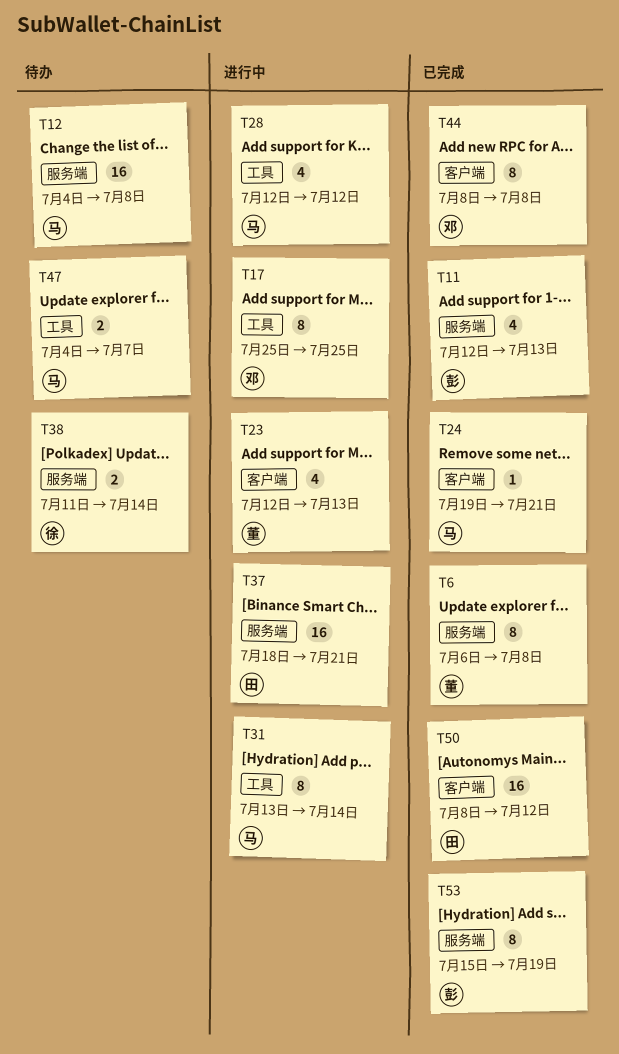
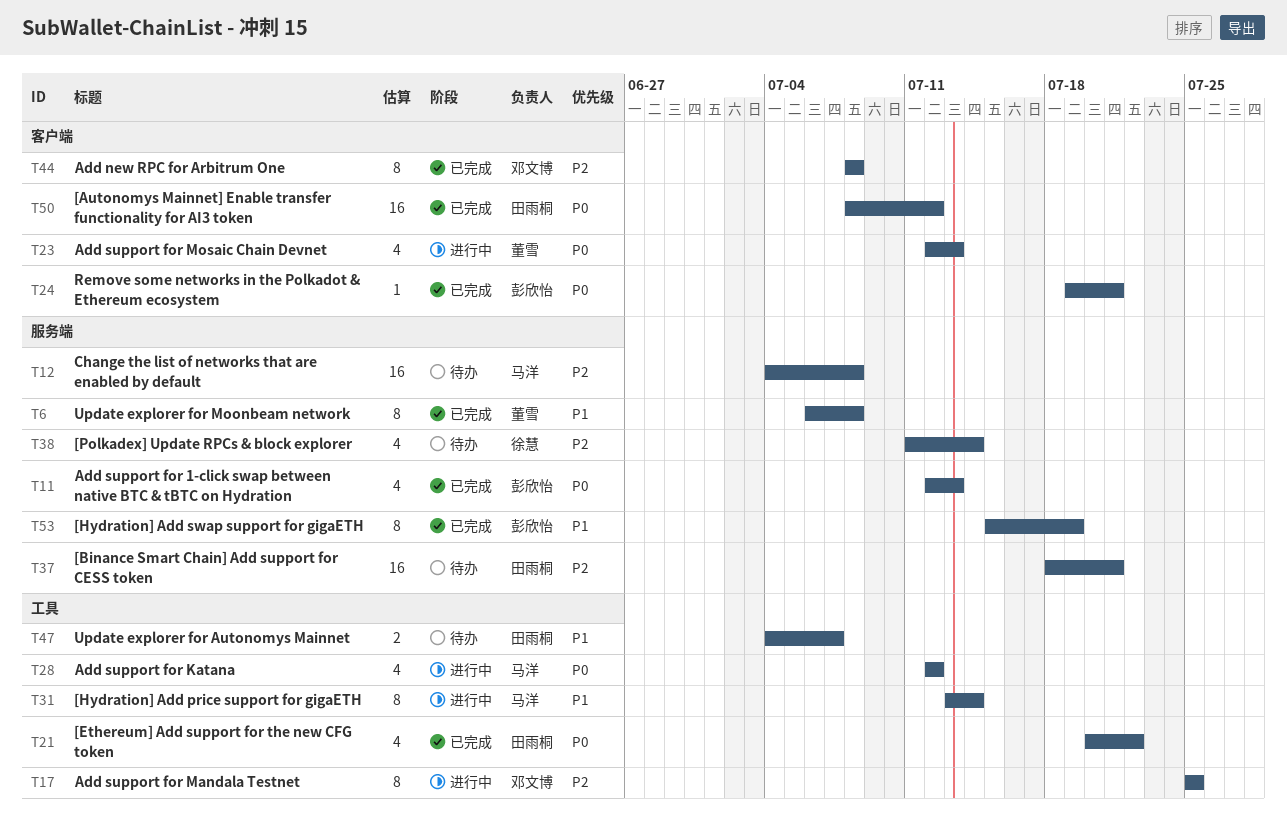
T21: none -> present
T24, owner: 马洋 -> 彭欣怡
T37, status: 进行中 -> 待办
T38, estimate: 2 -> 4
T47, owner: 马洋 -> 田雨桐

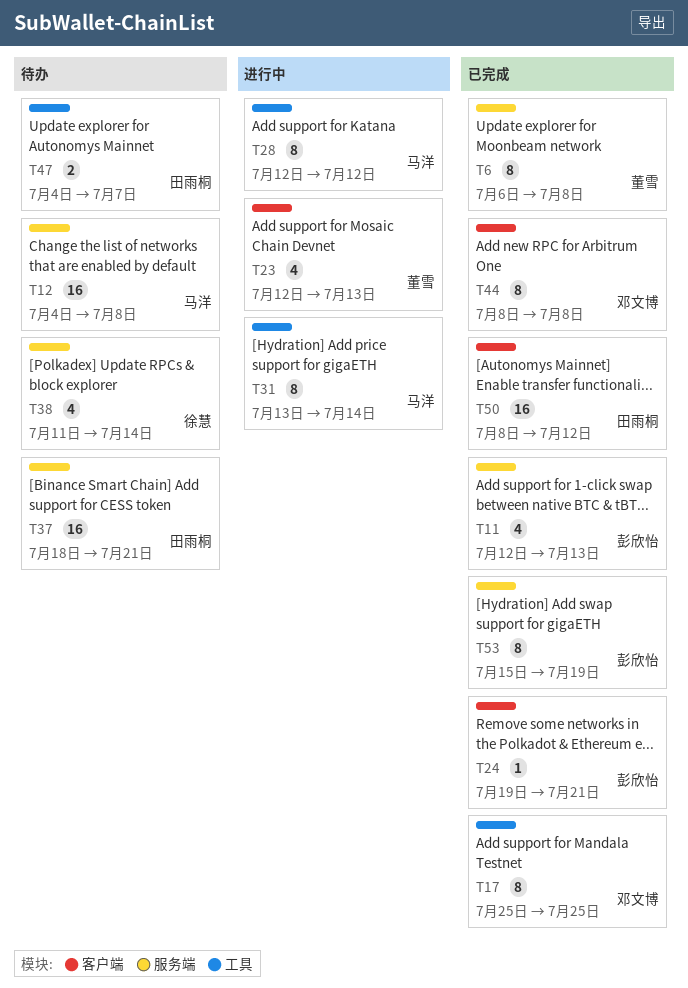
T17, status: 进行中 -> 已完成
T21: present -> none
T28, estimate: 4 -> 8

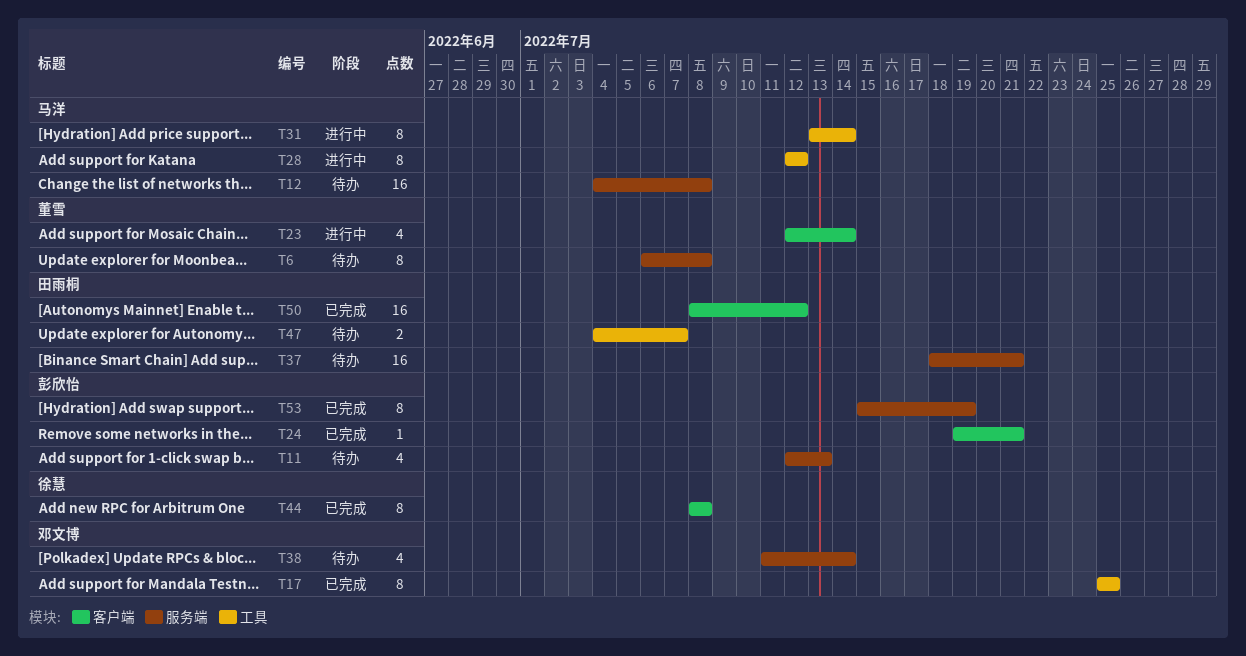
T6, status: 已完成 -> 待办
T11, status: 已完成 -> 待办
T23, due: Jul 13 -> Jul 14
T38, owner: 徐慧 -> 邓文博
T44, owner: 邓文博 -> 徐慧

